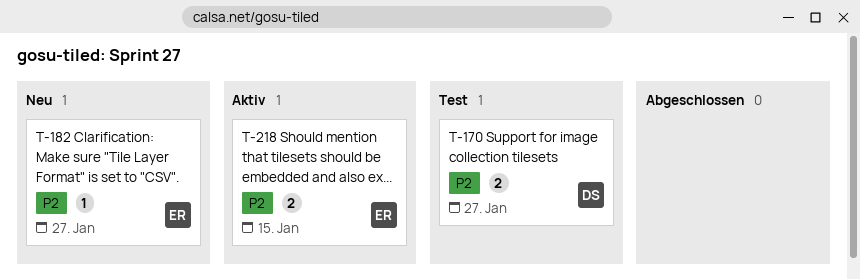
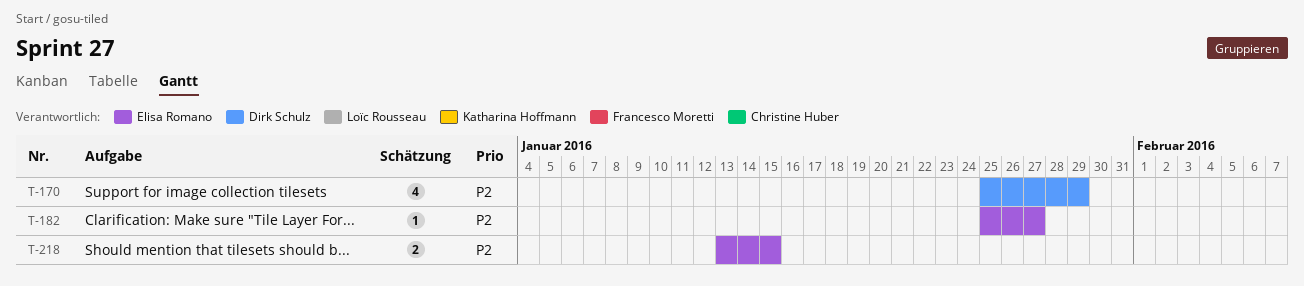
T-170, estimate: 2 -> 4
T-170, due: Jan 27 -> Jan 29

